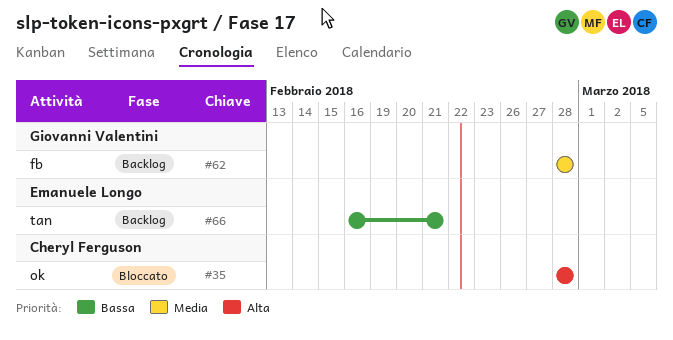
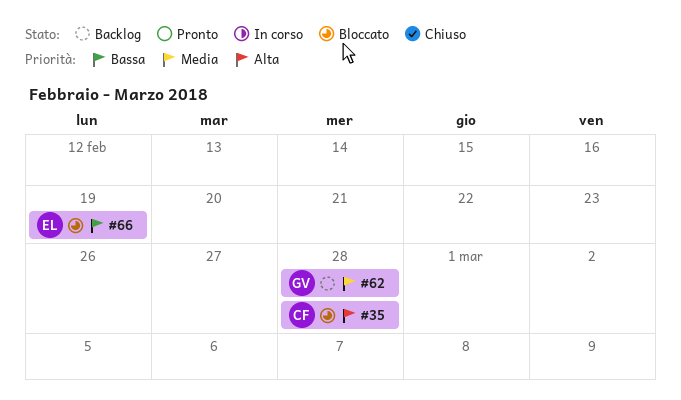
#66, status: Backlog -> Bloccato
#66, start: Feb 16 -> Feb 19
#66, due: Feb 21 -> Feb 19

